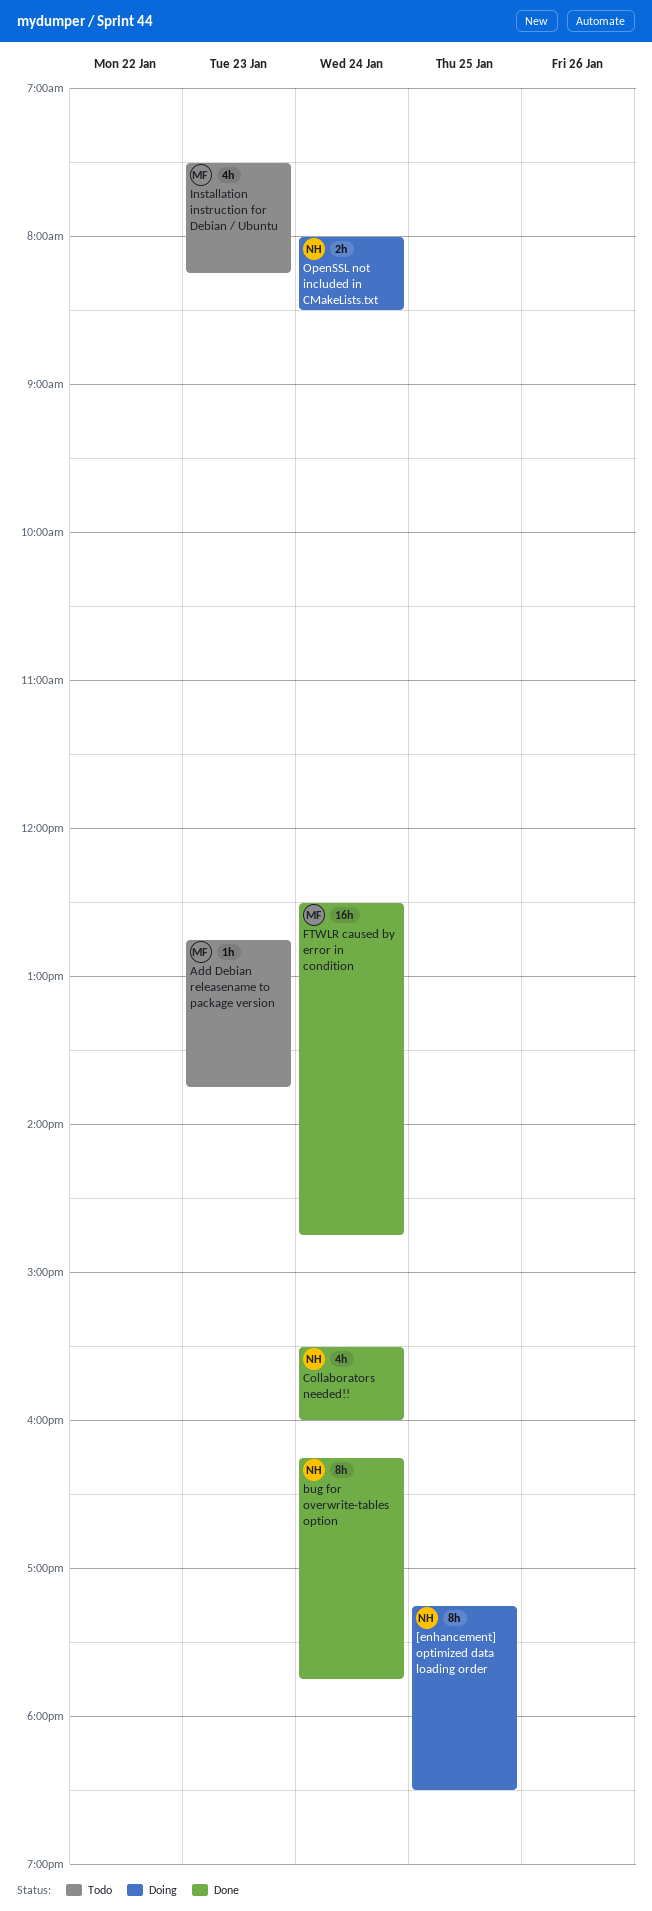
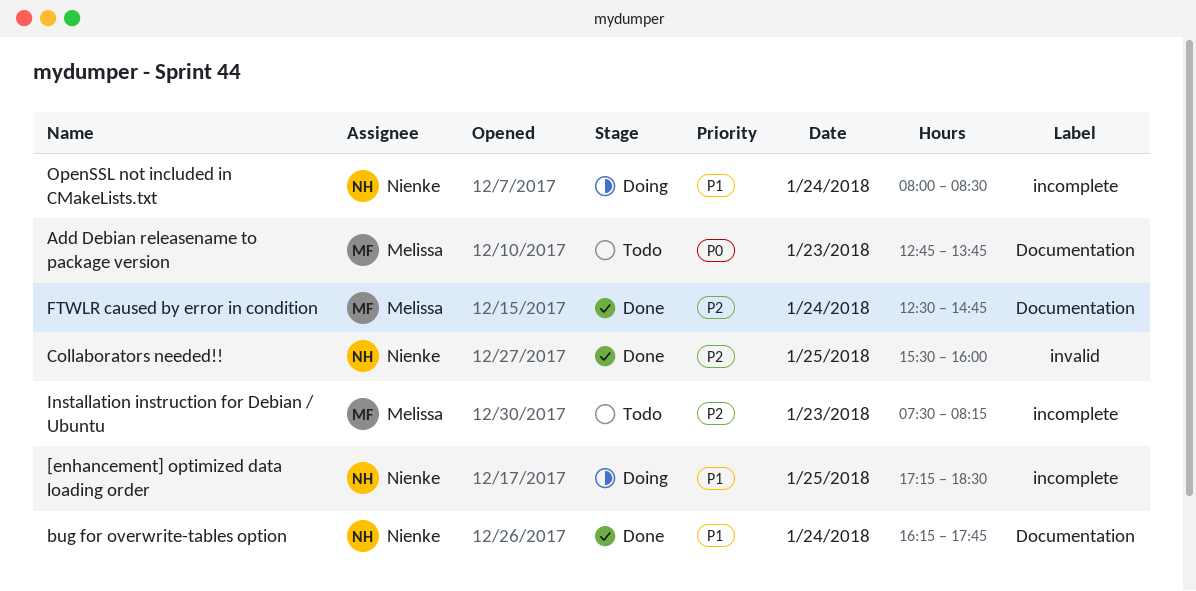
Collaborators needed!!, day: Jan 24 -> Jan 25

